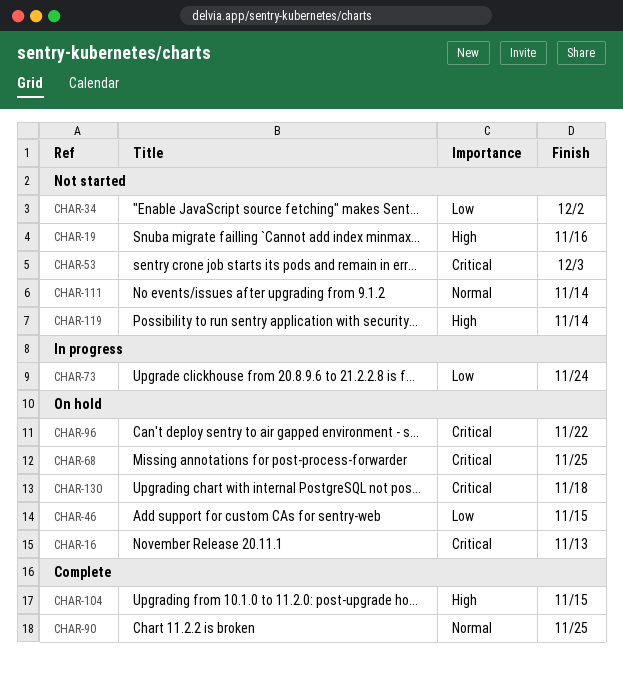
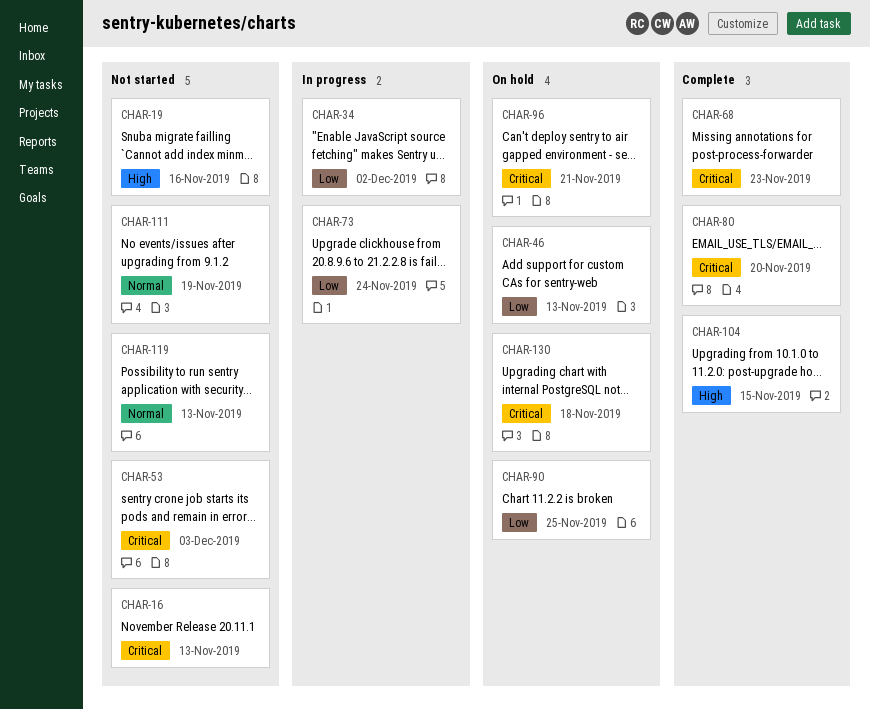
CHAR-16, status: On hold -> Not started
CHAR-34, status: Not started -> In progress
CHAR-46, due: Nov 15 -> Nov 13
CHAR-68, status: On hold -> Complete
CHAR-68, due: Nov 25 -> Nov 23
CHAR-80: none -> present
CHAR-90, status: Complete -> On hold
CHAR-90, priority: Normal -> Low
CHAR-96, due: Nov 22 -> Nov 21
CHAR-111, due: Nov 14 -> Nov 19
CHAR-119, priority: High -> Normal
CHAR-119, due: Nov 14 -> Nov 13

